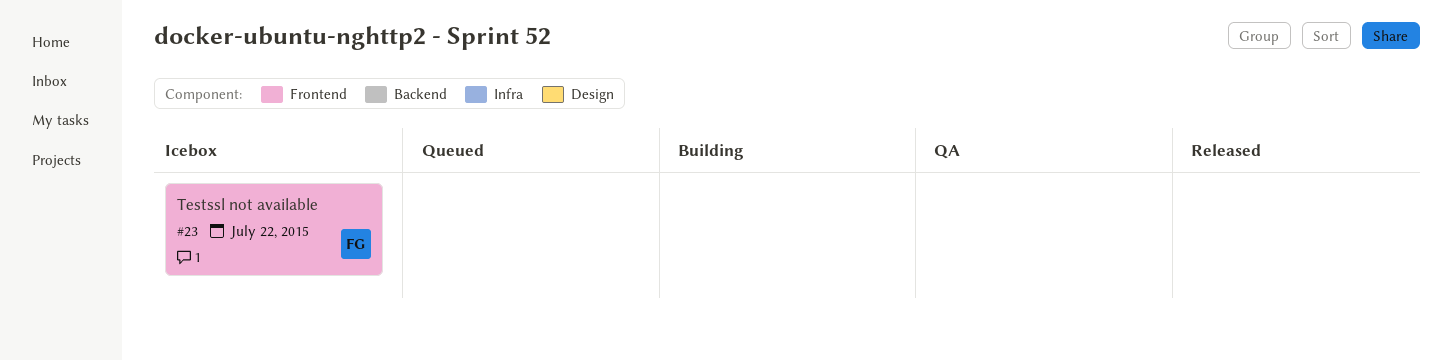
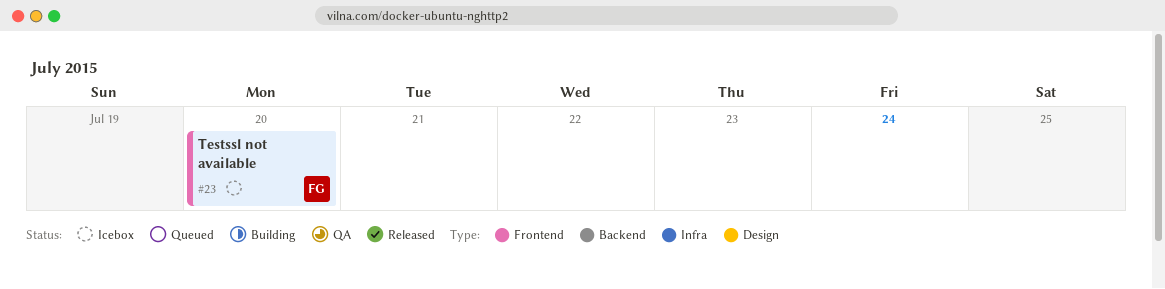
#23, due: Jul 22 -> Jul 20

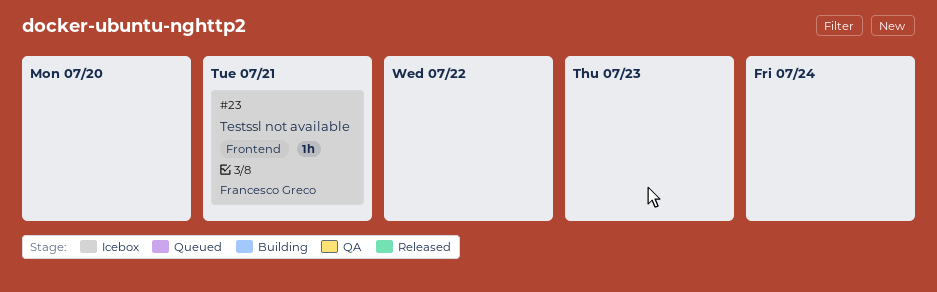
#23, due: Jul 20 -> Jul 21

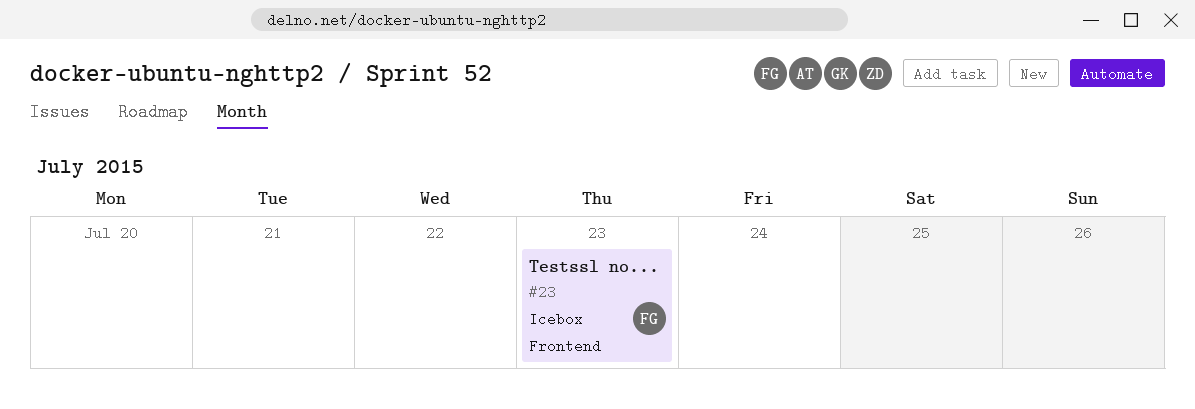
#23, due: Jul 21 -> Jul 23

